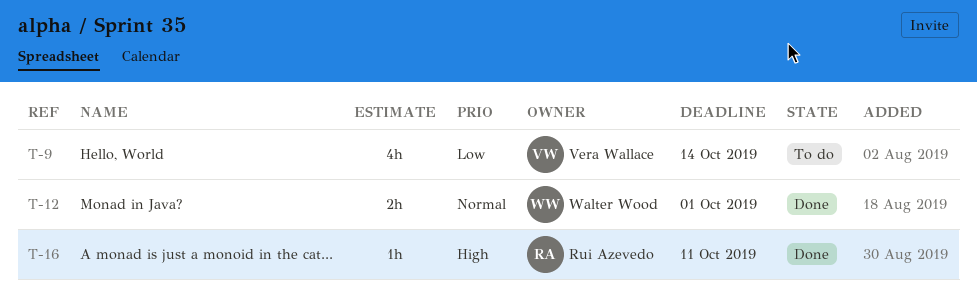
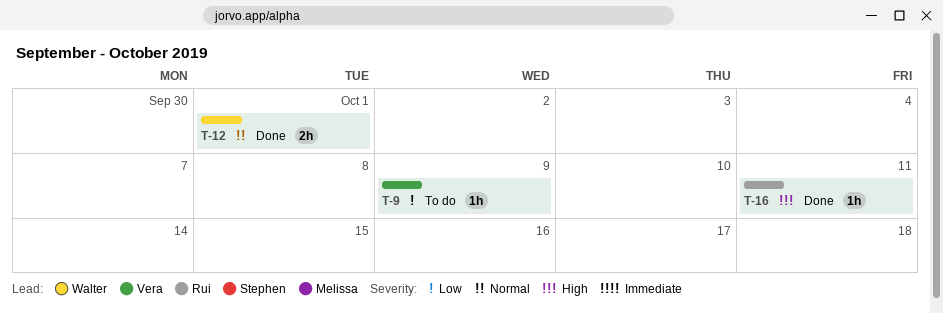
T-9, estimate: 4h -> 1h
T-9, due: Oct 14 -> Oct 9

